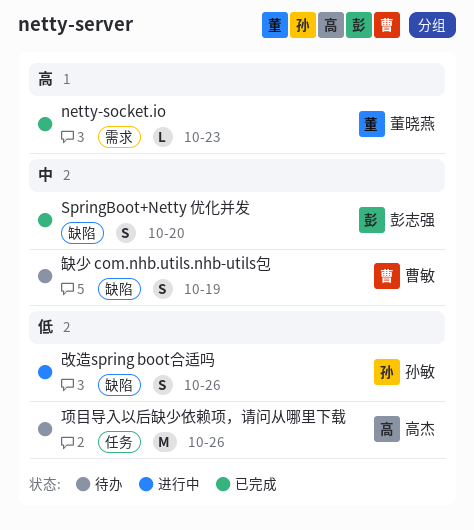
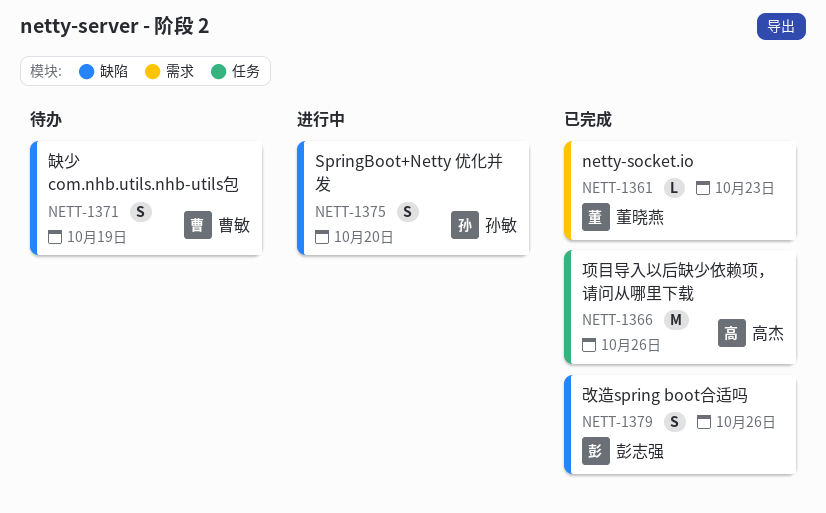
SpringBoot+Netty 优化并发, status: 已完成 -> 进行中
SpringBoot+Netty 优化并发, owner: 彭志强 -> 孙敏
改造spring boot合适吗, status: 进行中 -> 已完成
改造spring boot合适吗, owner: 孙敏 -> 彭志强
项目导入以后缺少依赖项，请问从哪里下载, status: 待办 -> 已完成

